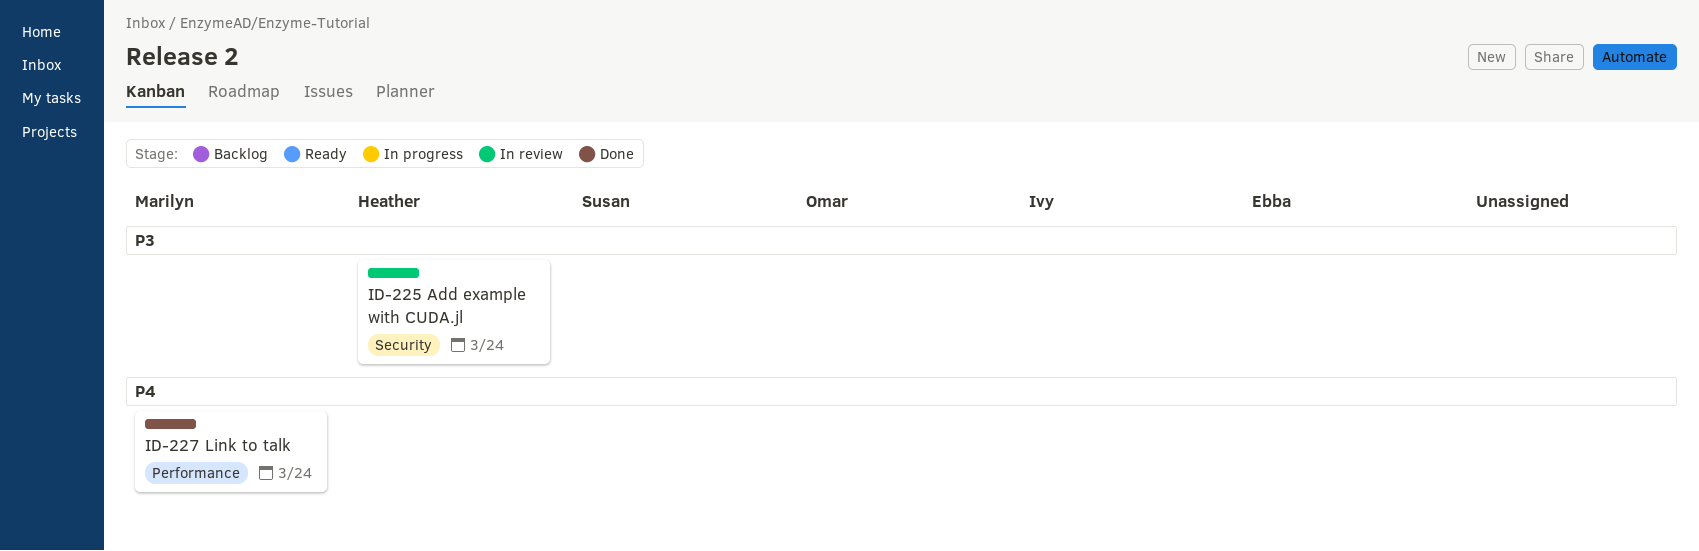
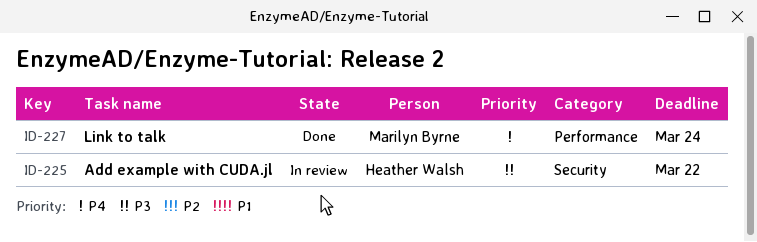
ID-225, due: Mar 24 -> Mar 22

